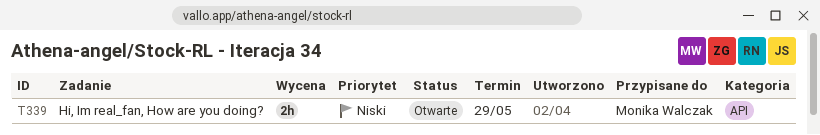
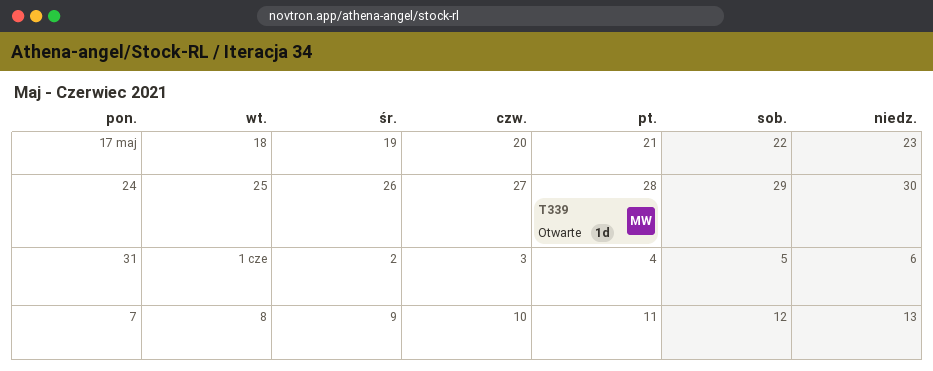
T339, estimate: 2h -> 1d
T339, due: May 29 -> May 28

